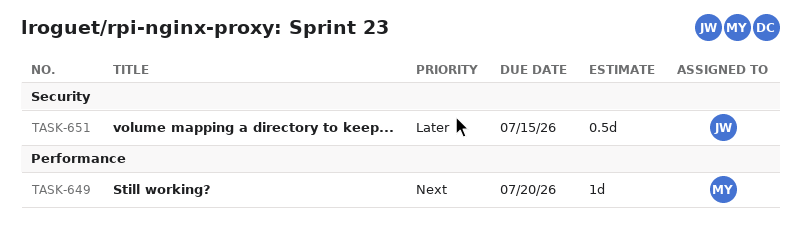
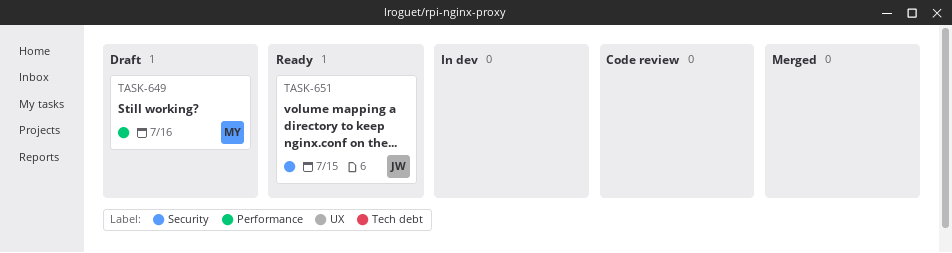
TASK-649, due: Jul 20 -> Jul 16

